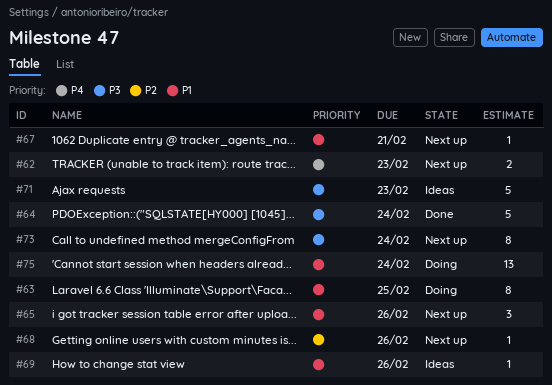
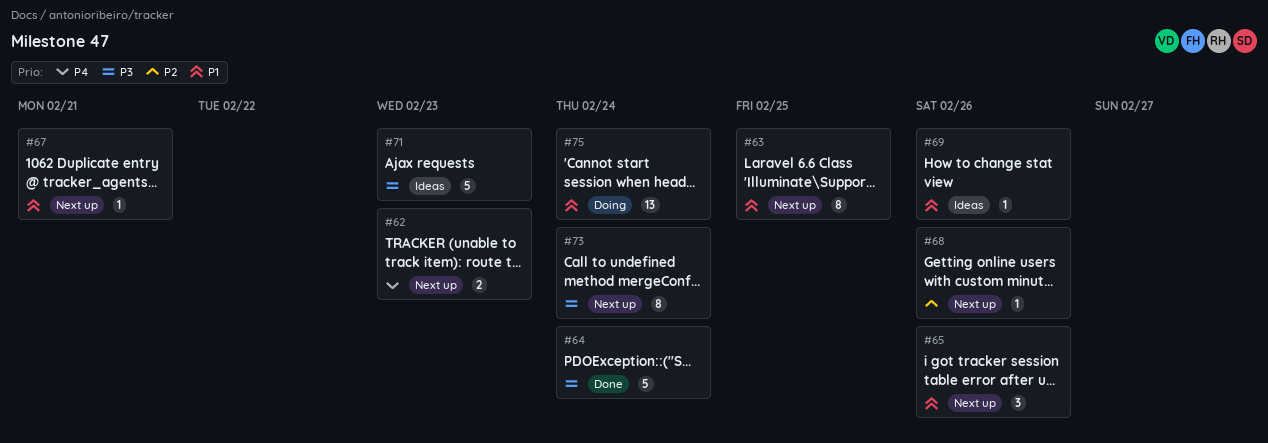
#63, status: Doing -> Next up

